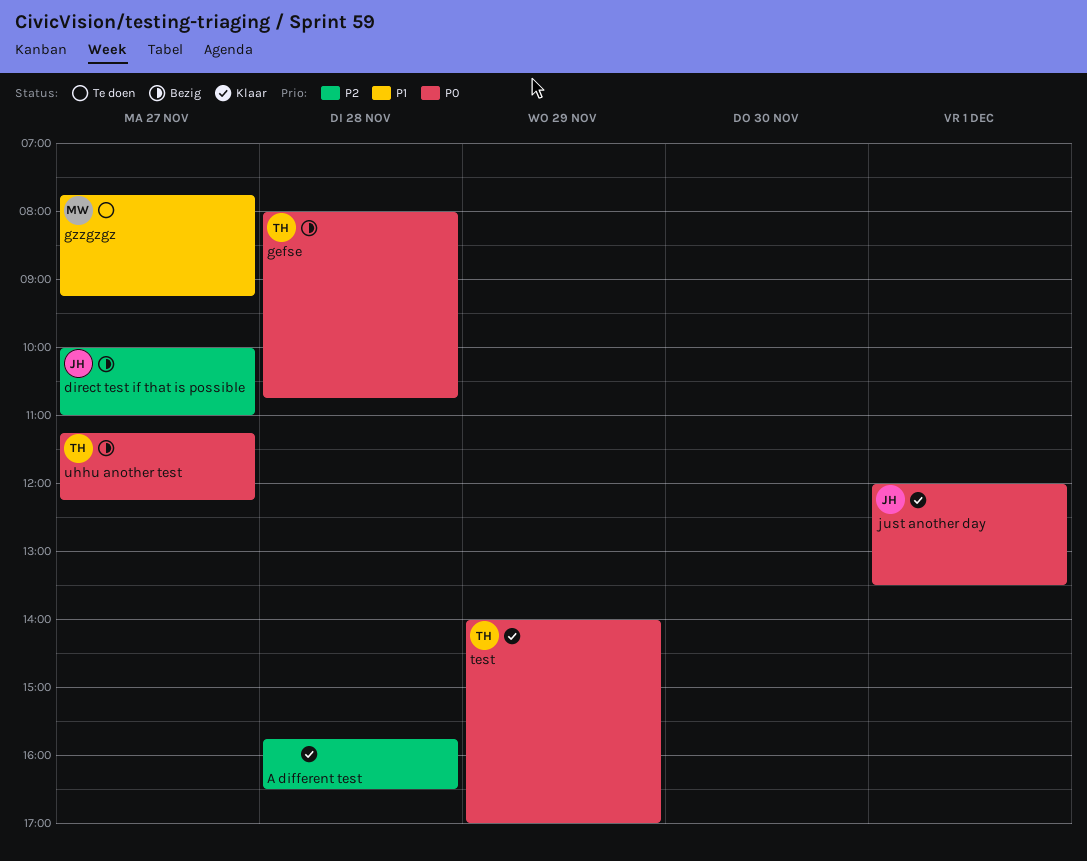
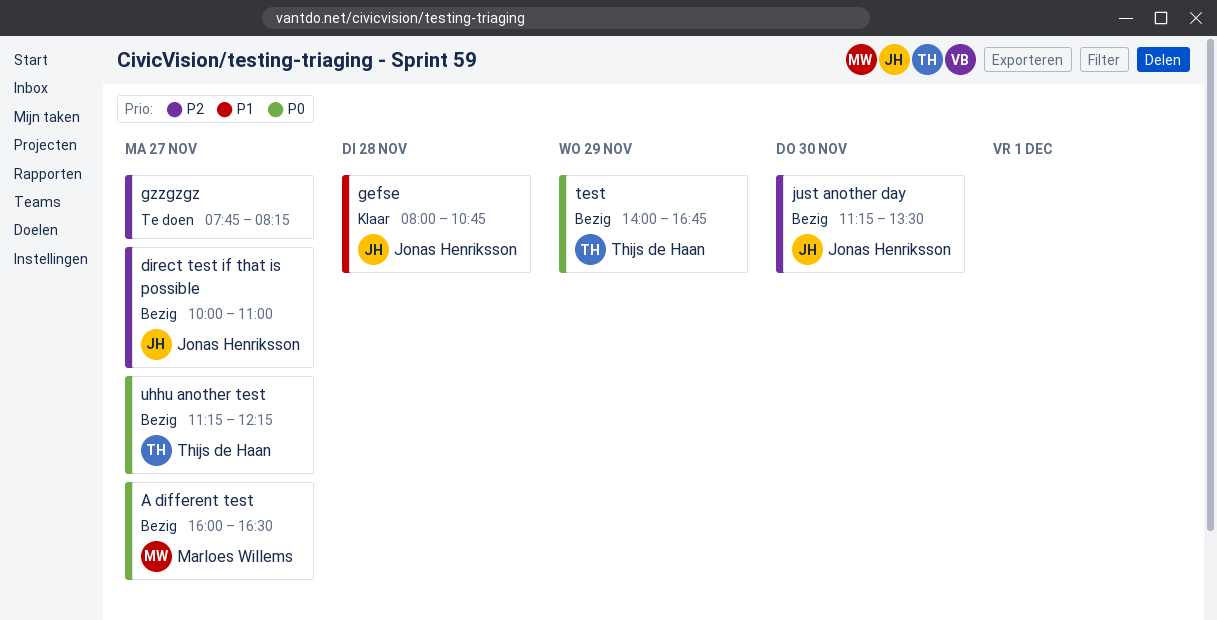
A different test, status: Klaar -> Bezig
A different test, owner: none -> Marloes Willems
A different test, priority: P2 -> P0
A different test, day: Nov 28 -> Nov 27
A different test, begins: 15:45 -> 16:00
gefse, status: Bezig -> Klaar
gefse, owner: Thijs de Haan -> Jonas Henriksson
gefse, priority: P0 -> P1
gzzgzgz, owner: Marloes Willems -> none
gzzgzgz, priority: P1 -> P2
gzzgzgz, ends: 09:15 -> 08:15
just another day, status: Klaar -> Bezig
just another day, priority: P0 -> P2
just another day, day: Dec 1 -> Nov 30
just another day, begins: 12:00 -> 11:15
test, status: Klaar -> Bezig
test, ends: 17:00 -> 16:45

